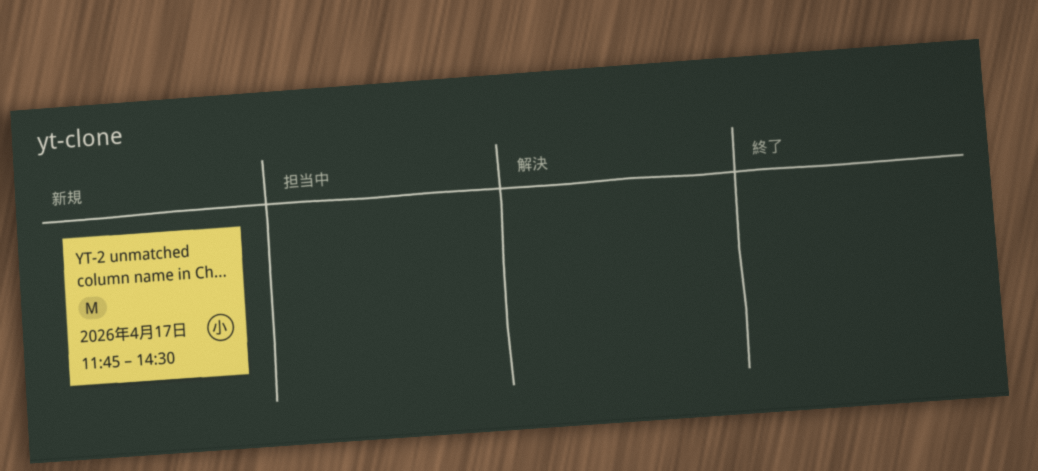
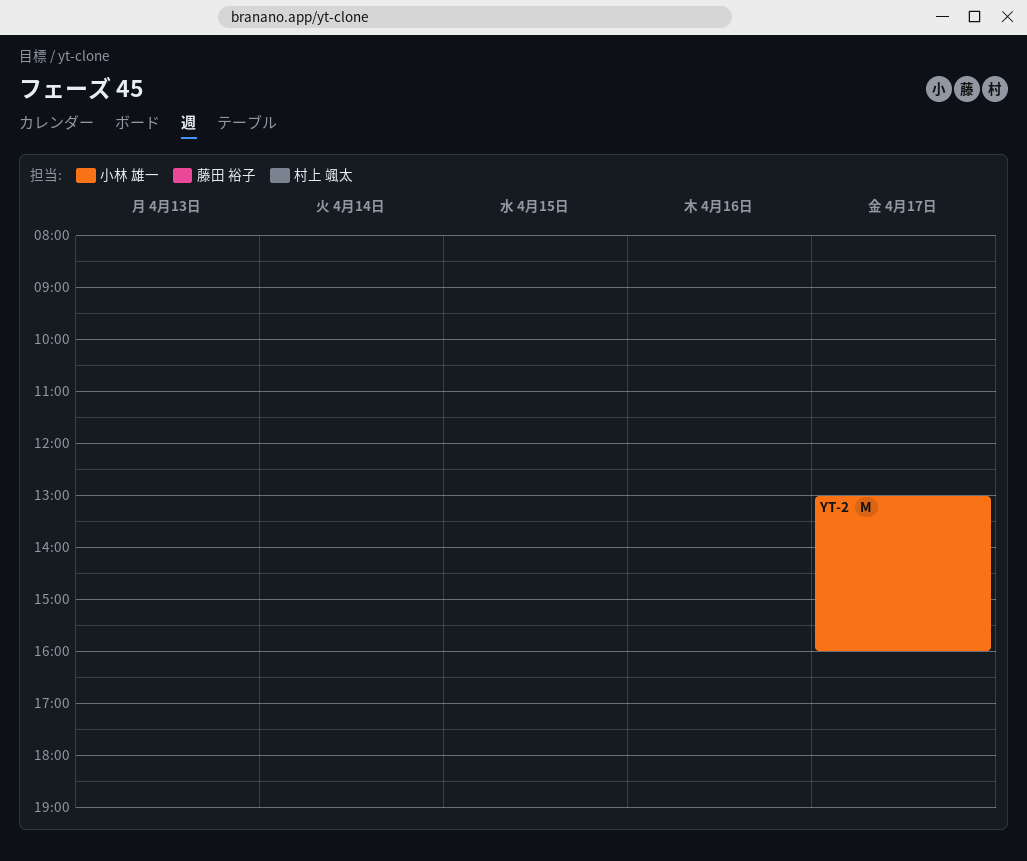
YT-2, begins: 11:45 -> 13:00
YT-2, ends: 14:30 -> 16:00

